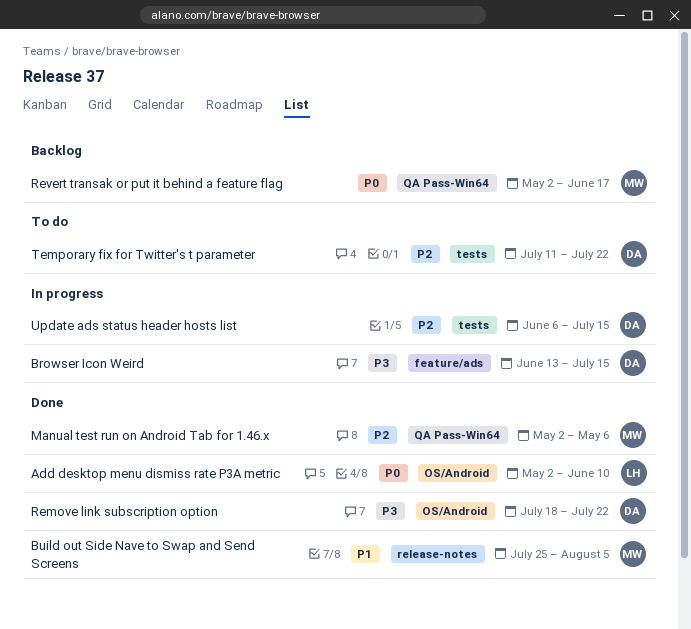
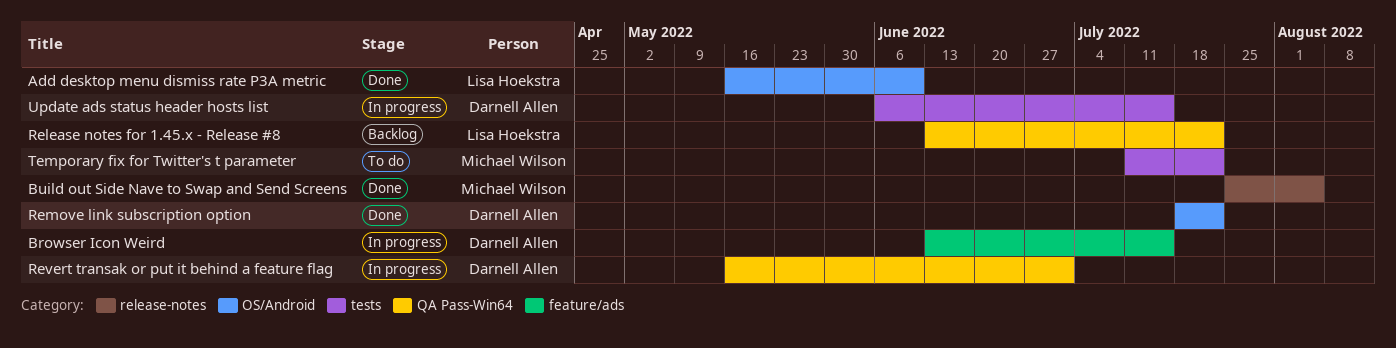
Add desktop menu dismiss rate P3A metric, start: May 2 -> May 16
Manual test run on Android Tab for 1.46.x: present -> none
Release notes for 1.45.x - Release #8: none -> present
Revert transak or put it behind a feature flag, status: Backlog -> In progress
Revert transak or put it behind a feature flag, owner: Michael Wilson -> Darnell Allen
Revert transak or put it behind a feature flag, start: May 2 -> May 16
Revert transak or put it behind a feature flag, due: Jun 17 -> Jul 1
Temporary fix for Twitter's t parameter, owner: Darnell Allen -> Michael Wilson

